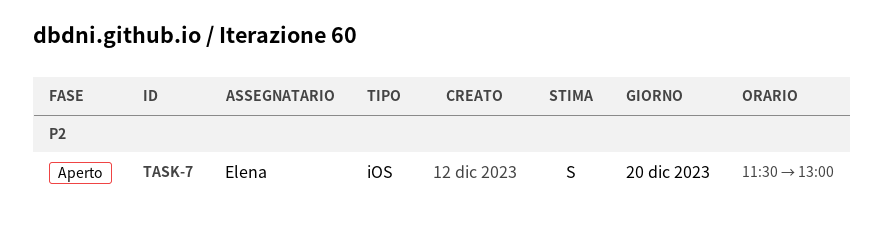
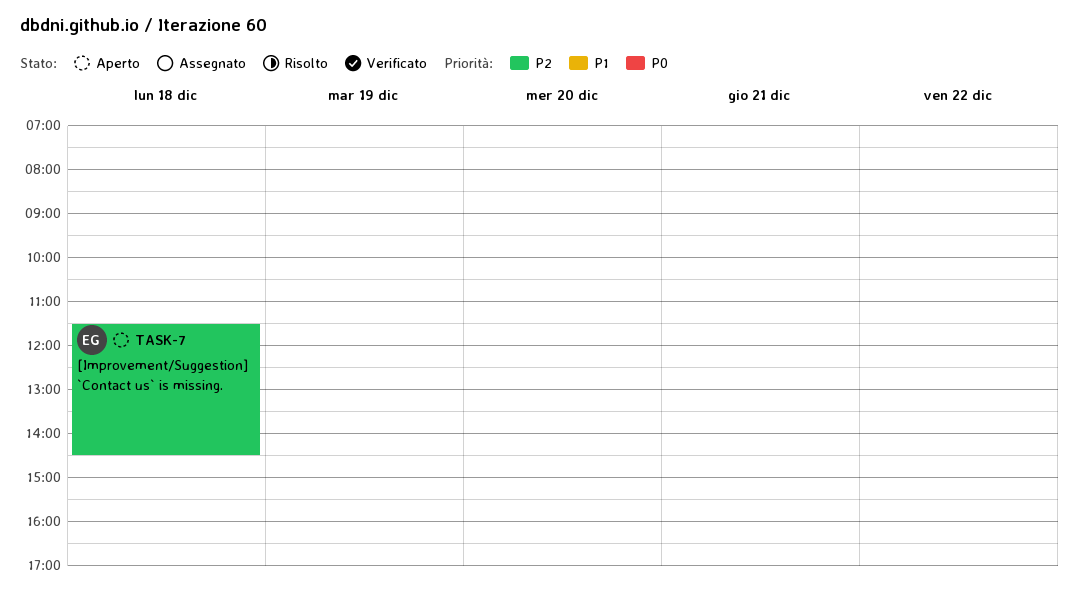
TASK-7, day: Dec 20 -> Dec 18
TASK-7, ends: 13:00 -> 14:30

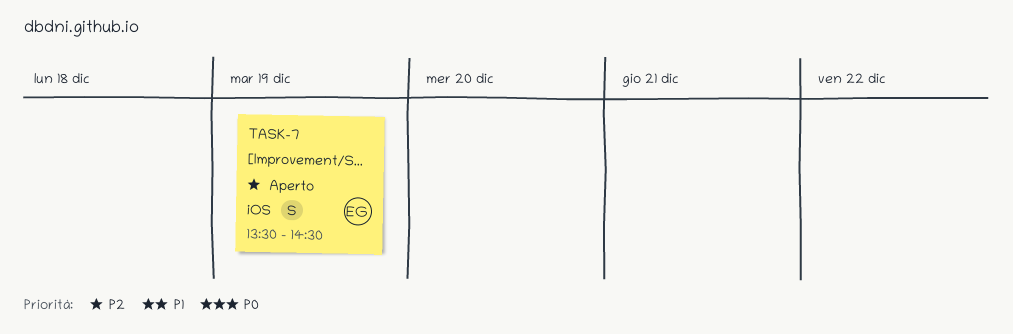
TASK-7, day: Dec 18 -> Dec 19
TASK-7, begins: 11:30 -> 13:30

